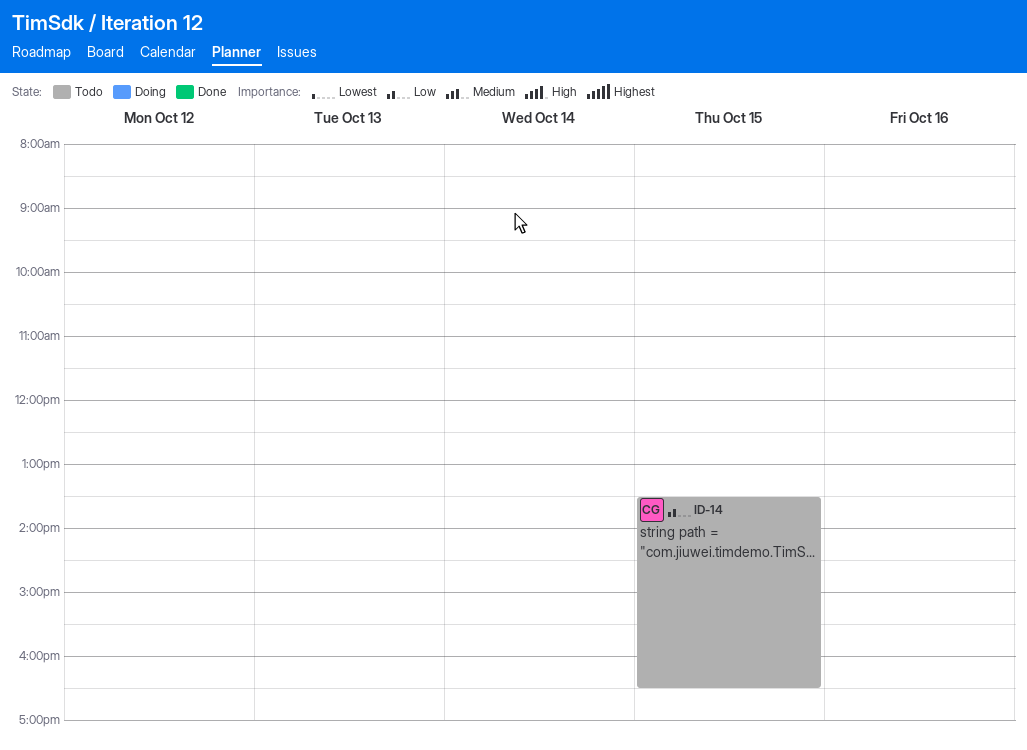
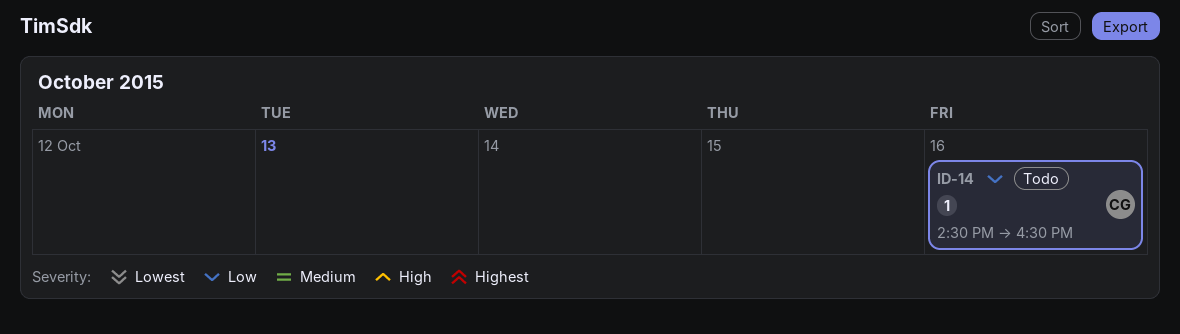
ID-14, day: Oct 15 -> Oct 16
ID-14, begins: 13:30 -> 14:30

